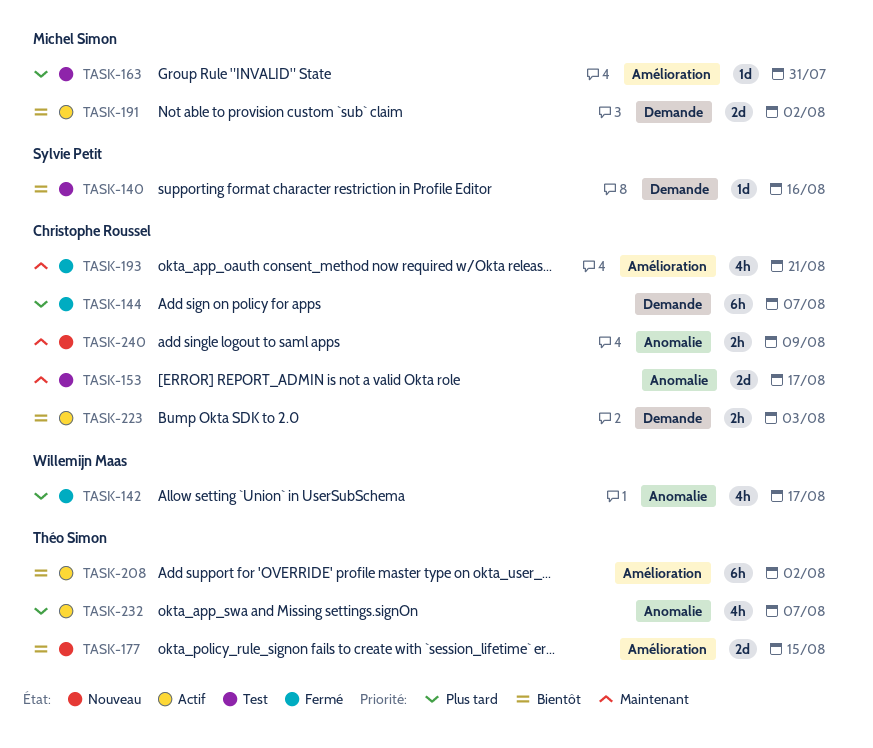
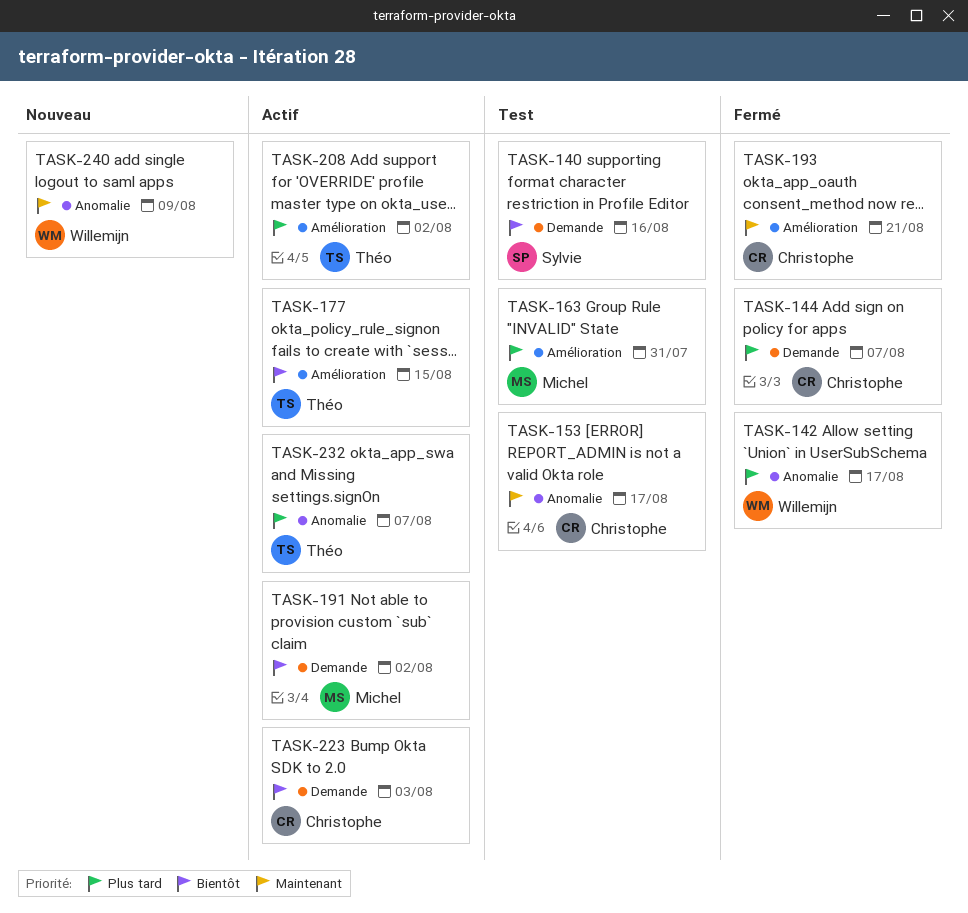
TASK-177, status: Nouveau -> Actif
TASK-208, priority: Bientôt -> Plus tard
TASK-240, owner: Christophe Roussel -> Willemijn Maas

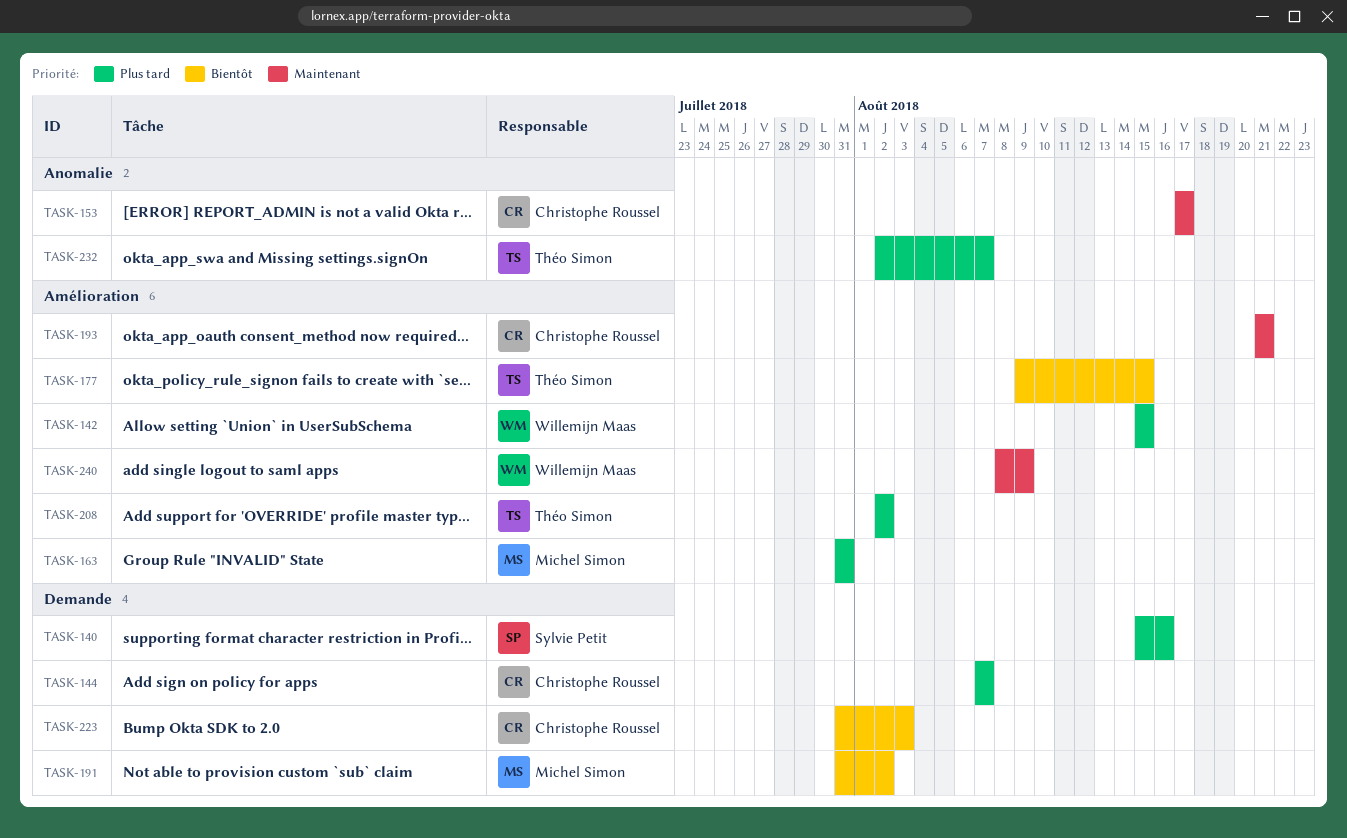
TASK-140, priority: Bientôt -> Plus tard
TASK-142, label: Anomalie -> Amélioration
TASK-142, due: Aug 17 -> Aug 15
TASK-240, label: Anomalie -> Amélioration

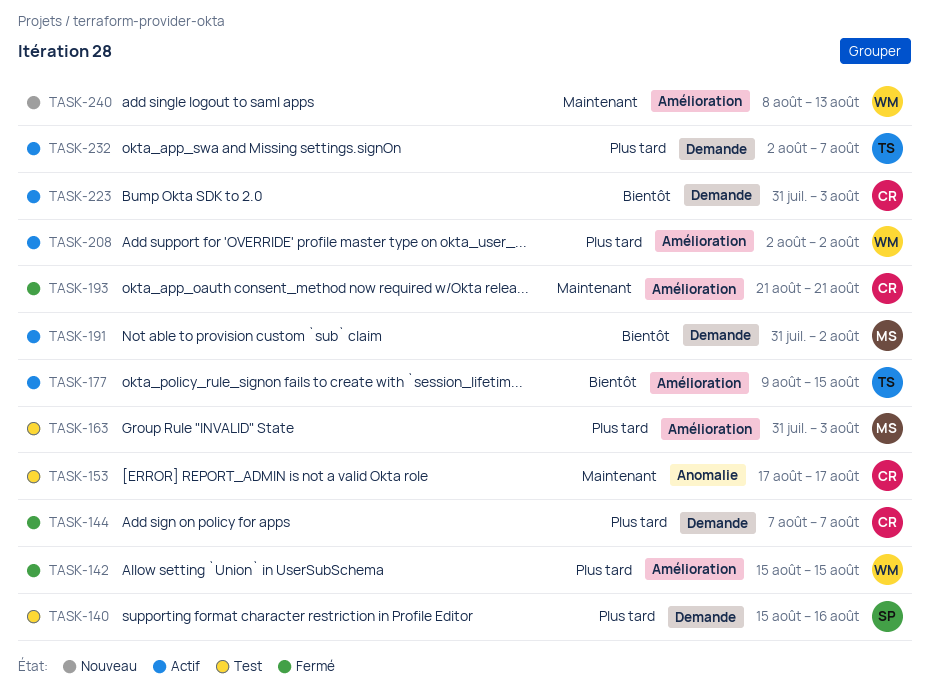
TASK-163, due: Jul 31 -> Aug 3
TASK-208, owner: Théo Simon -> Willemijn Maas
TASK-232, label: Anomalie -> Demande
TASK-240, due: Aug 9 -> Aug 13

